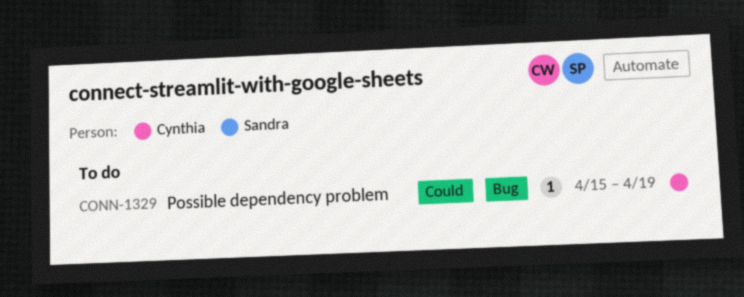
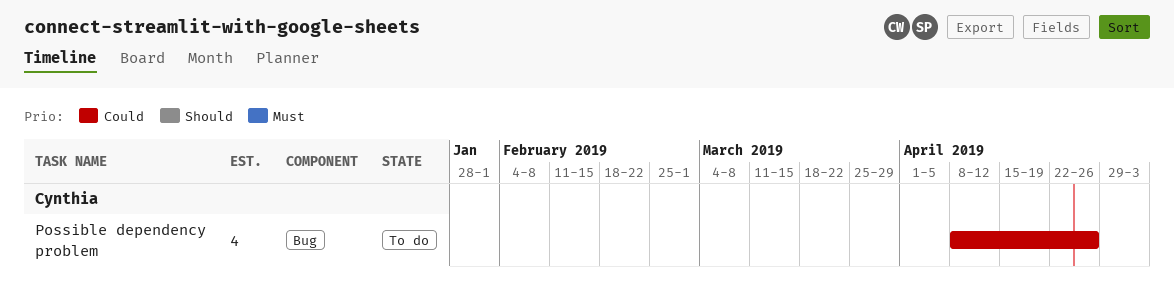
Possible dependency problem, estimate: 1 -> 4
Possible dependency problem, start: Apr 15 -> Apr 8
Possible dependency problem, due: Apr 19 -> Apr 26

